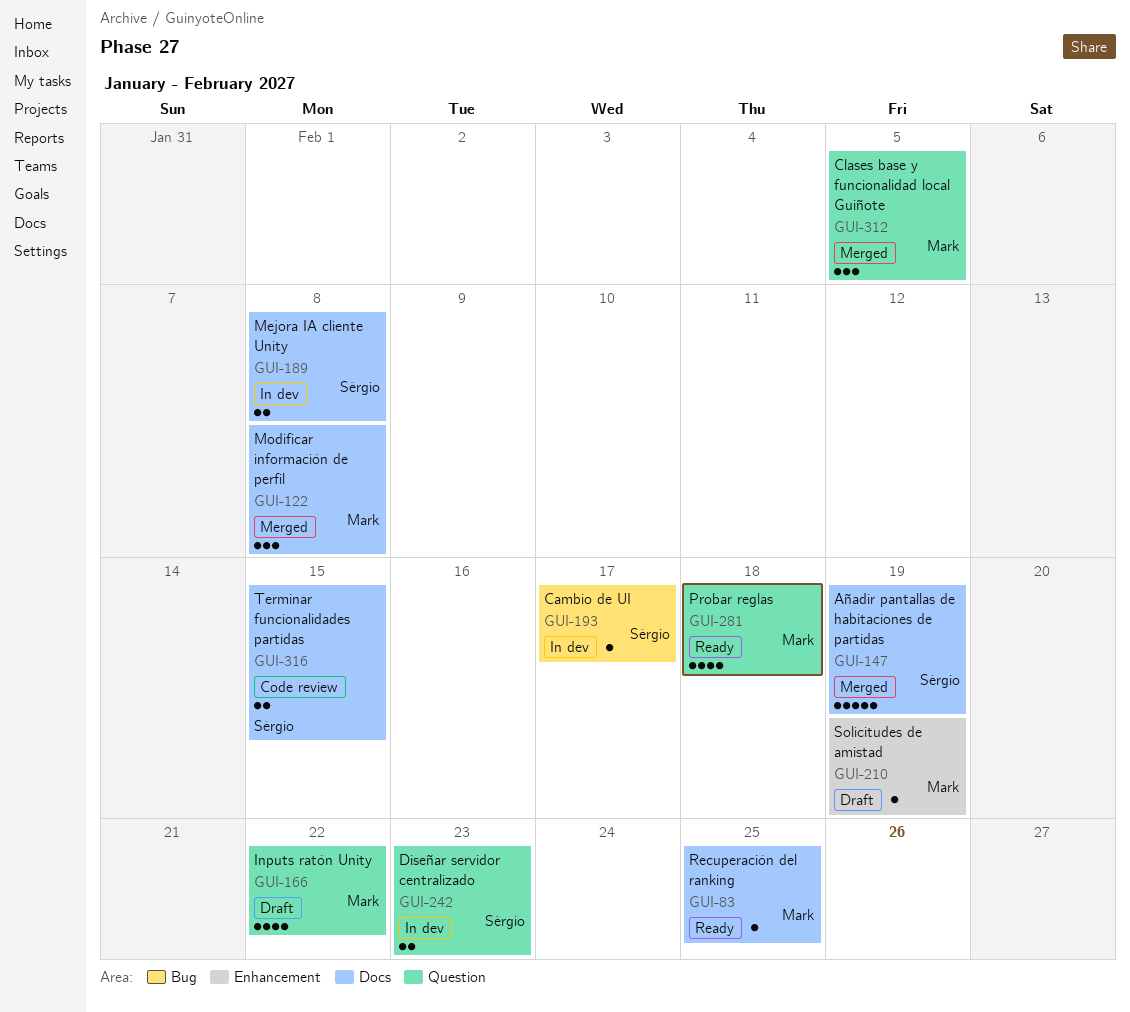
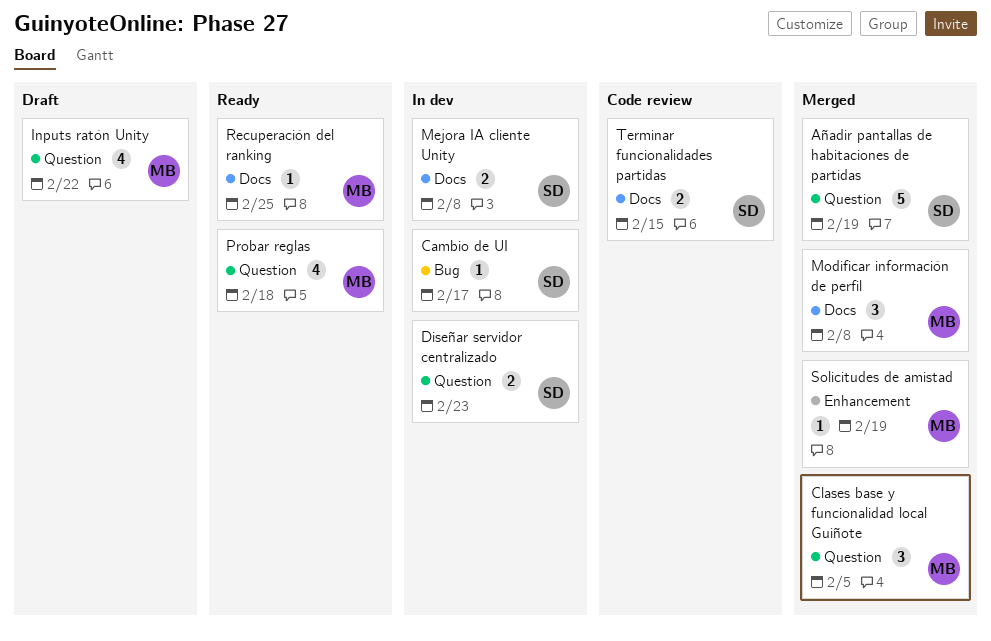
Añadir pantallas de habitaciones de partidas, label: Docs -> Question
Solicitudes de amistad, status: Draft -> Merged

